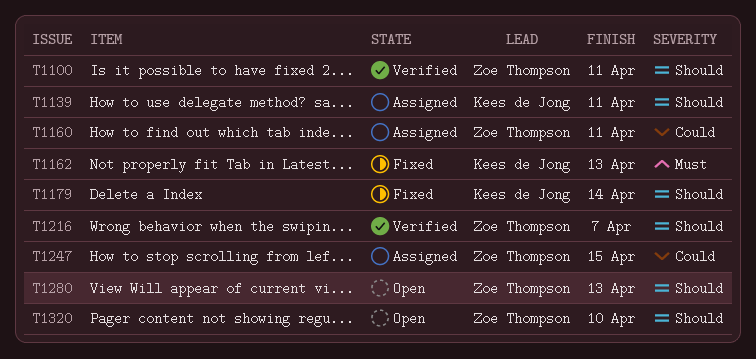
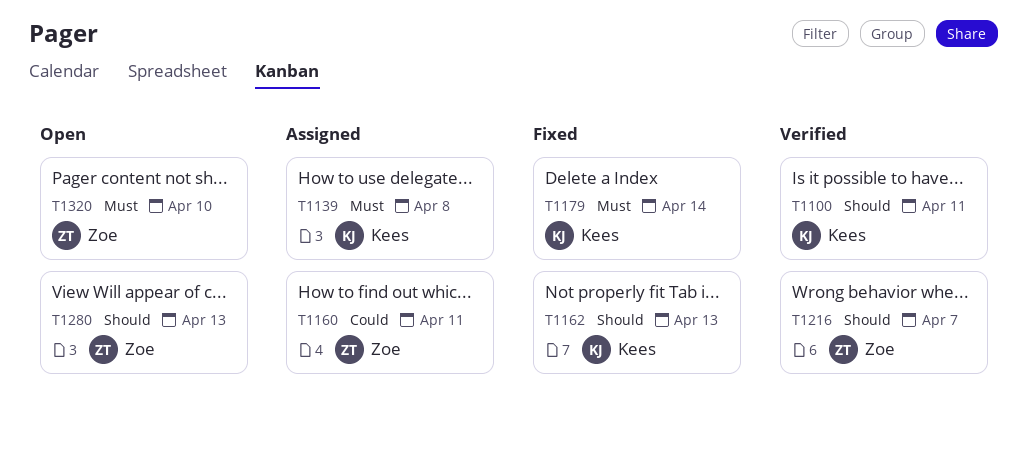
T1100, owner: Zoe Thompson -> Kees de Jong
T1139, priority: Should -> Must
T1139, due: Apr 11 -> Apr 8
T1162, priority: Must -> Should
T1179, priority: Should -> Must
T1247: present -> none
T1320, priority: Should -> Must

